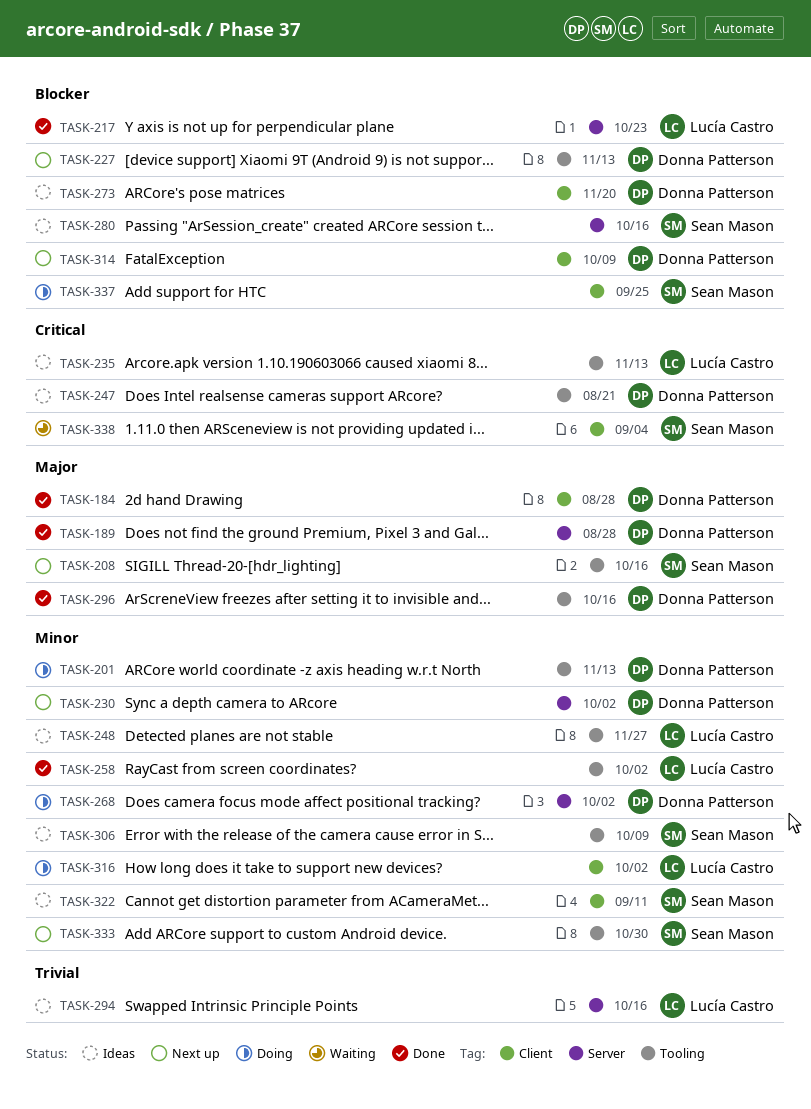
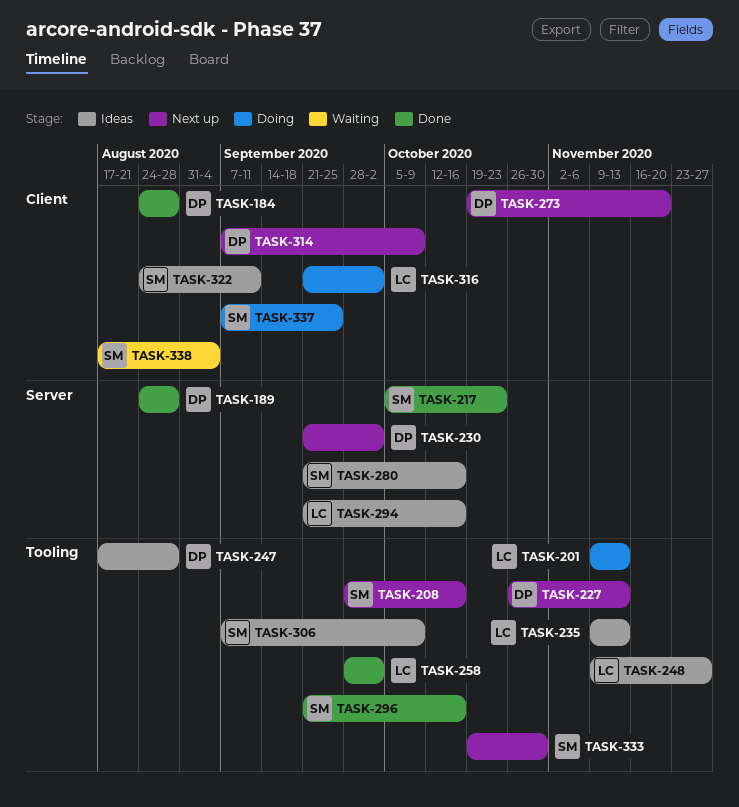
TASK-201, owner: Donna Patterson -> Lucía Castro
TASK-217, owner: Lucía Castro -> Sean Mason
TASK-247, due: Aug 21 -> Aug 28
TASK-268: present -> none
TASK-273, status: Ideas -> Next up
TASK-296, owner: Donna Patterson -> Sean Mason

